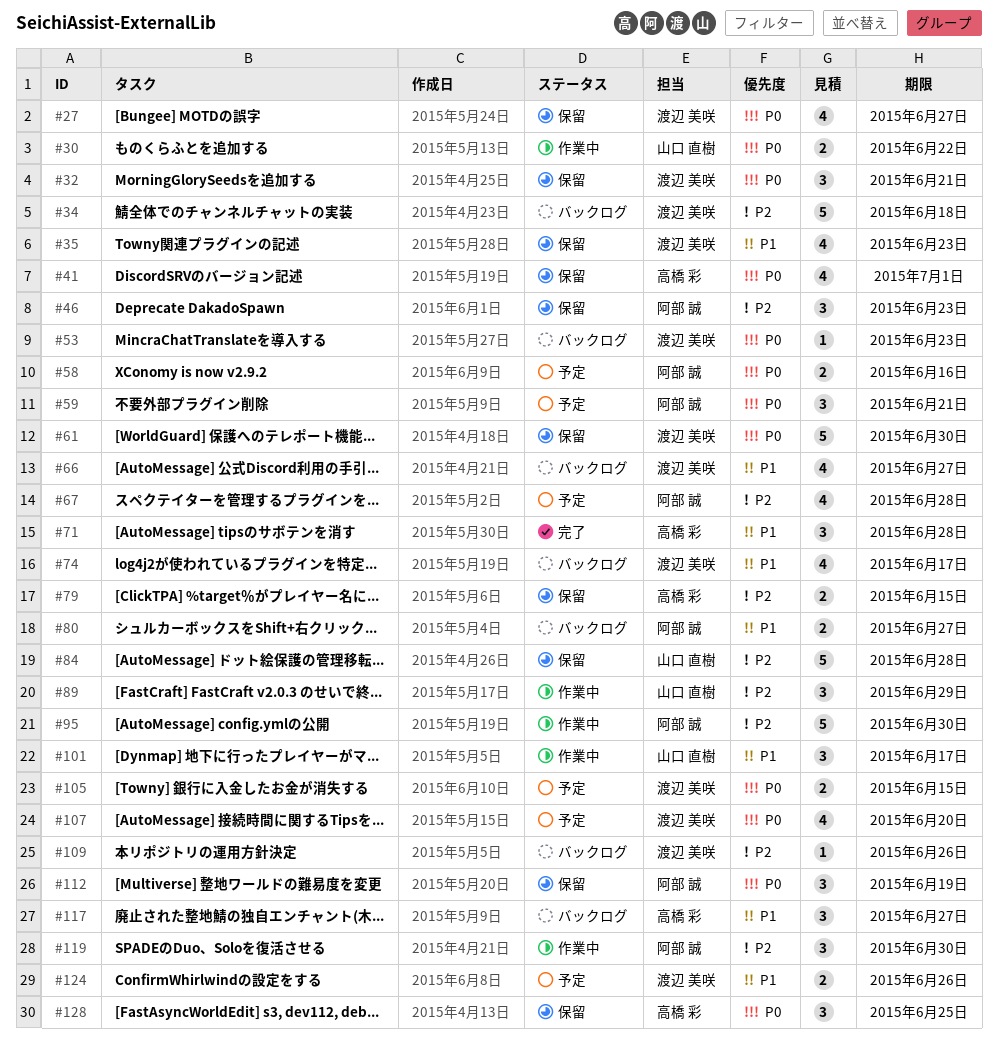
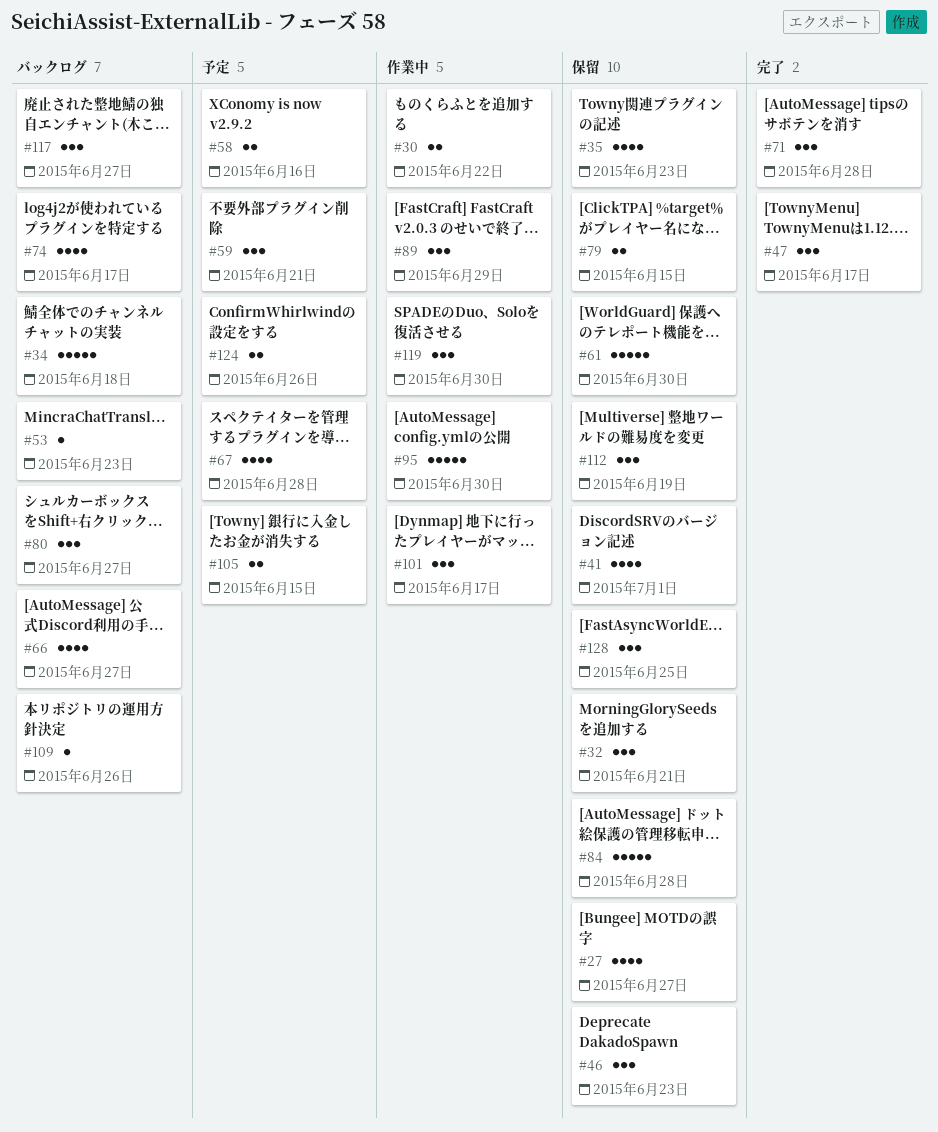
#47: none -> present
#80, estimate: 2 -> 3
#107: present -> none

